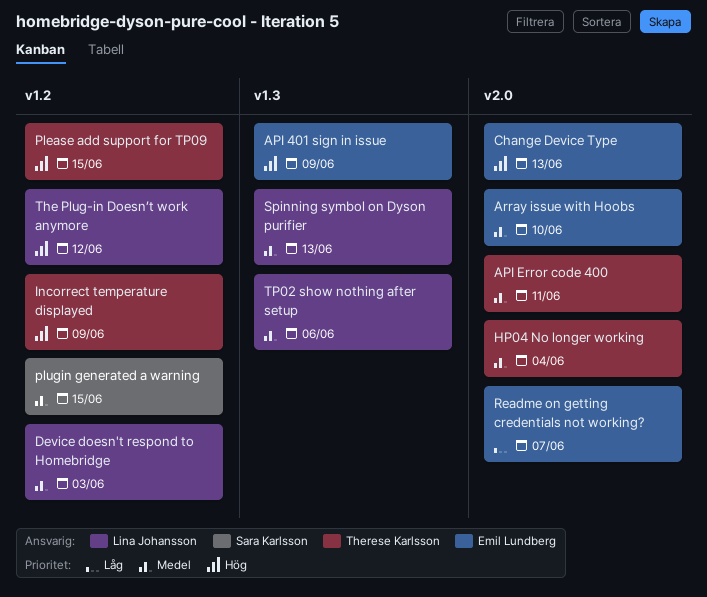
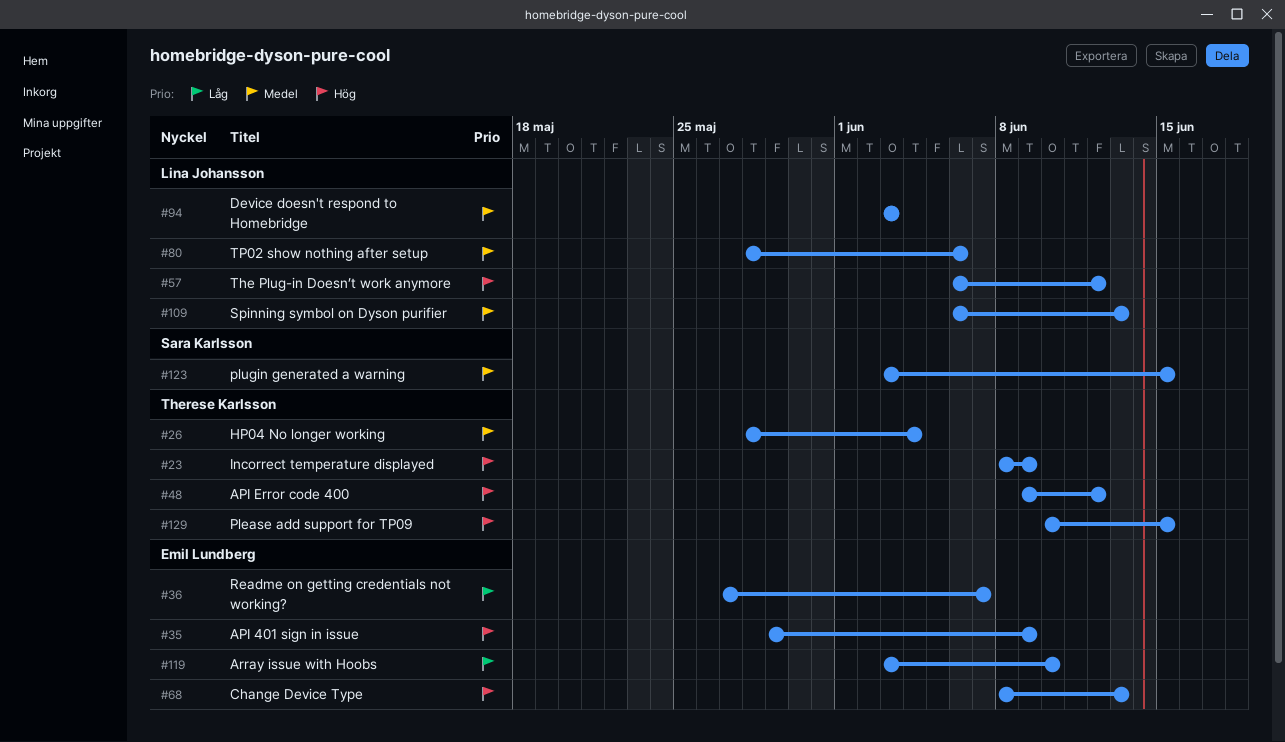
API Error code 400, priority: Medel -> Hög
API Error code 400, due: Jun 11 -> Jun 12
Array issue with Hoobs, priority: Medel -> Låg

